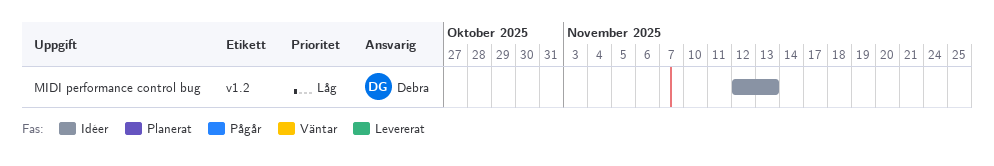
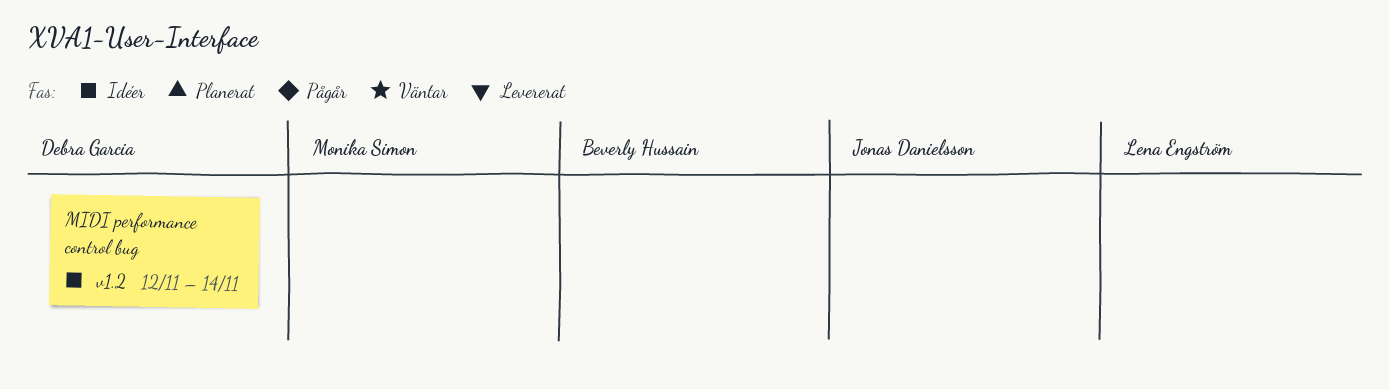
MIDI performance control bug, due: Nov 13 -> Nov 14

